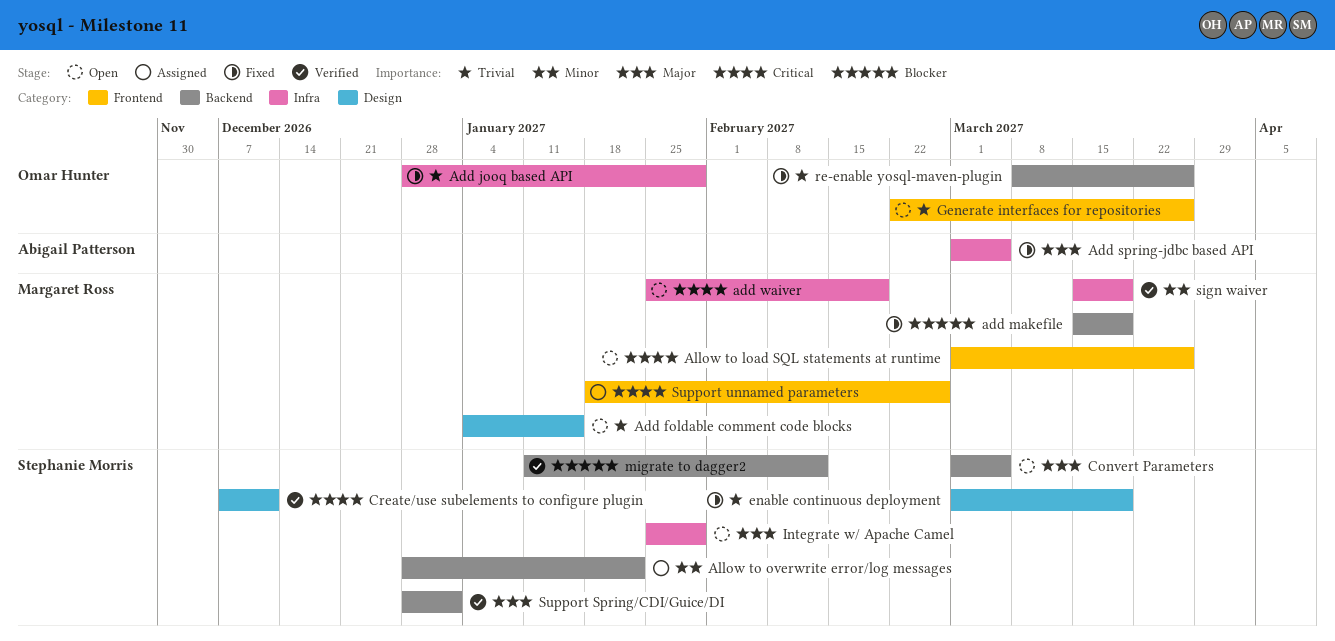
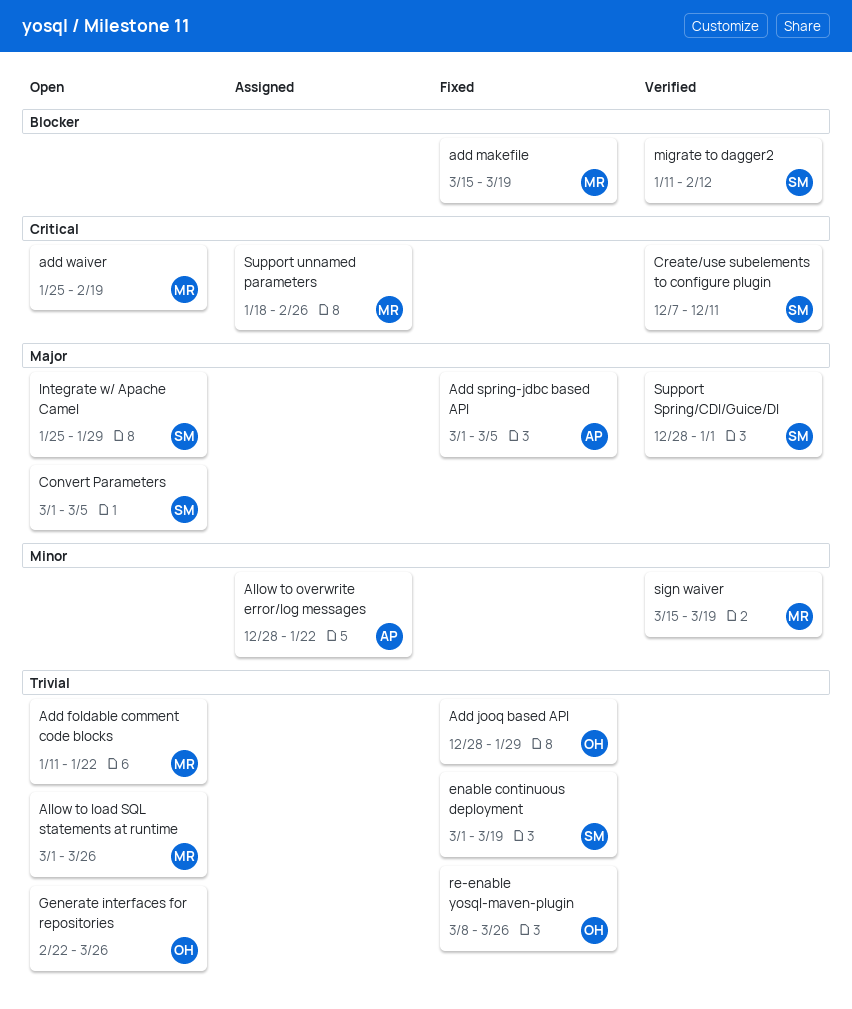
Add foldable comment code blocks, start: Jan 4 -> Jan 11
Add foldable comment code blocks, due: Jan 15 -> Jan 22
Allow to load SQL statements at runtime, priority: Critical -> Trivial
Allow to overwrite error/log messages, owner: Stephanie Morris -> Abigail Patterson

